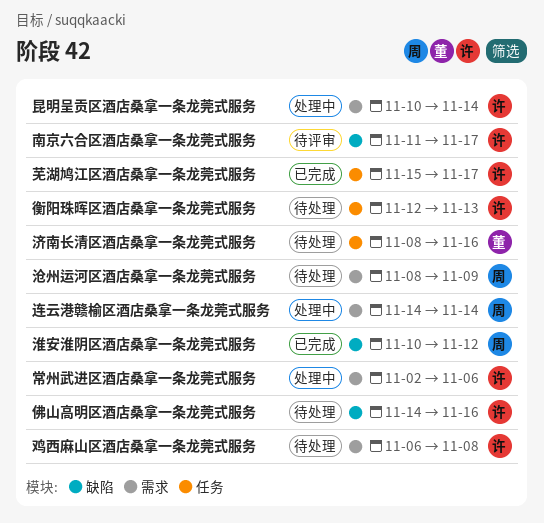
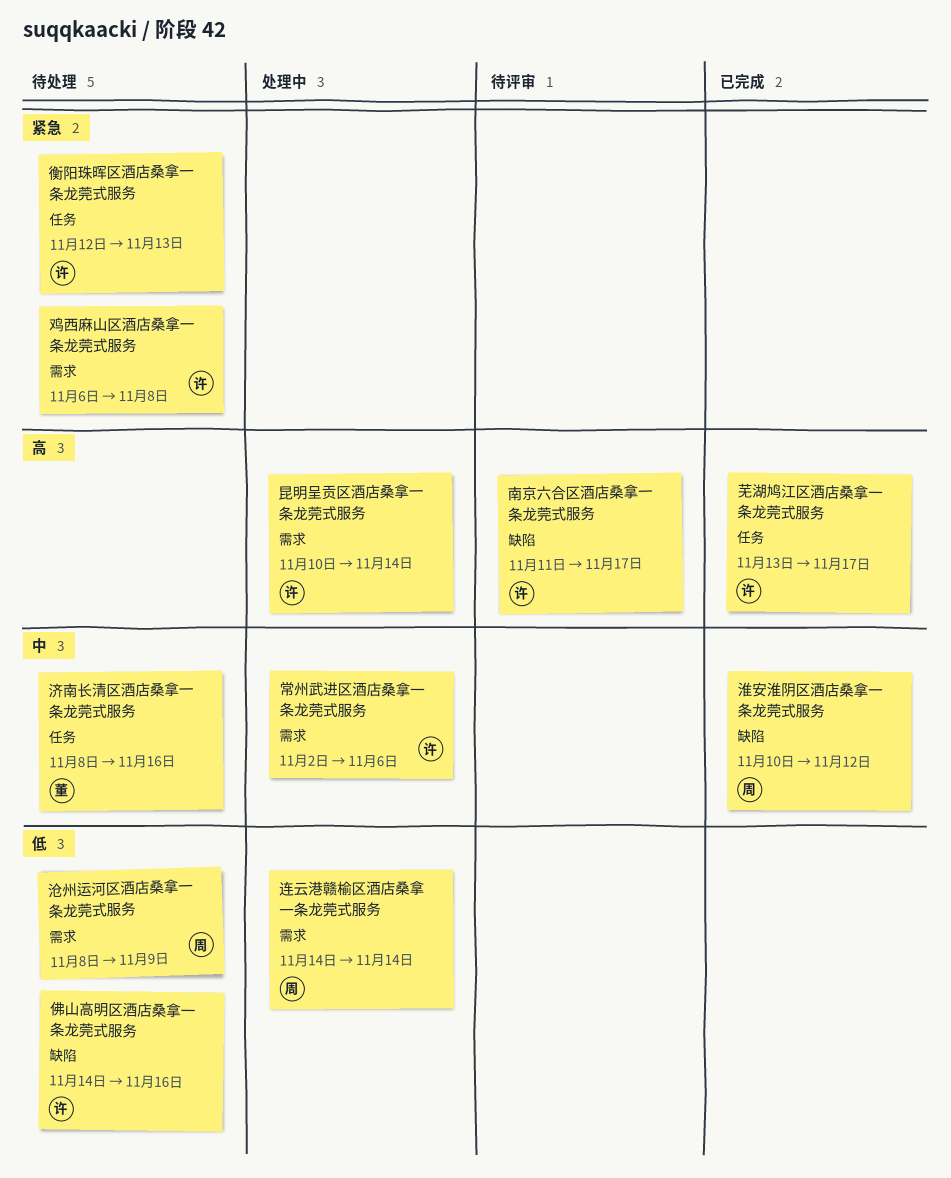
芜湖鸠江区酒店桑拿一条龙莞式服务, start: Nov 15 -> Nov 13

